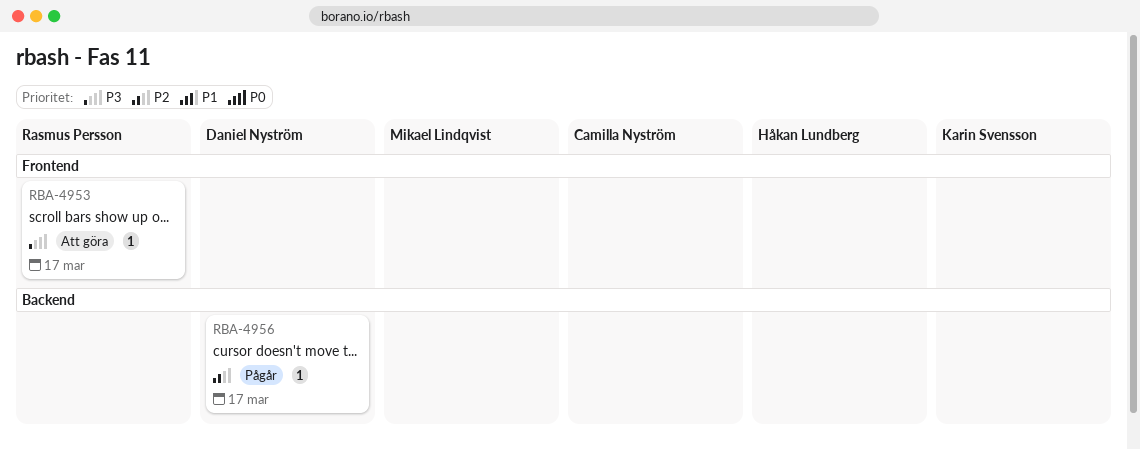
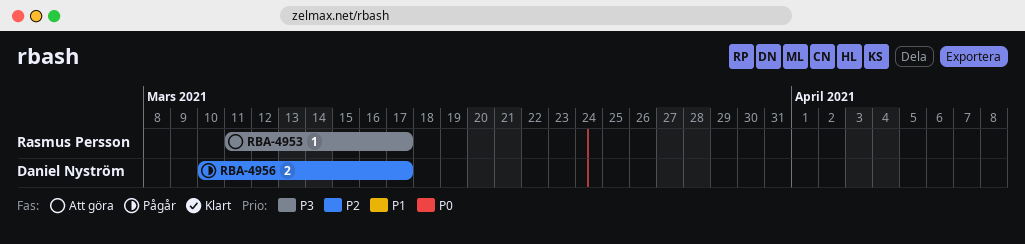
RBA-4956, estimate: 1 -> 2

